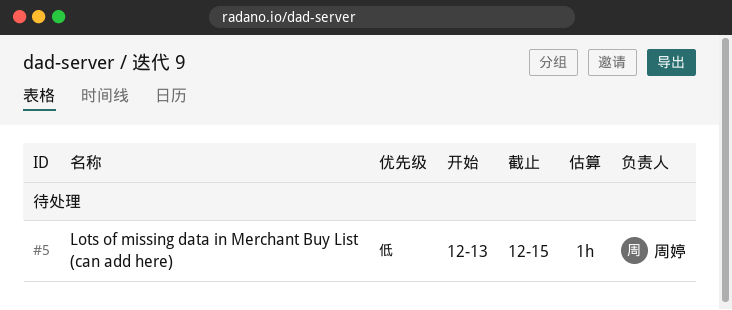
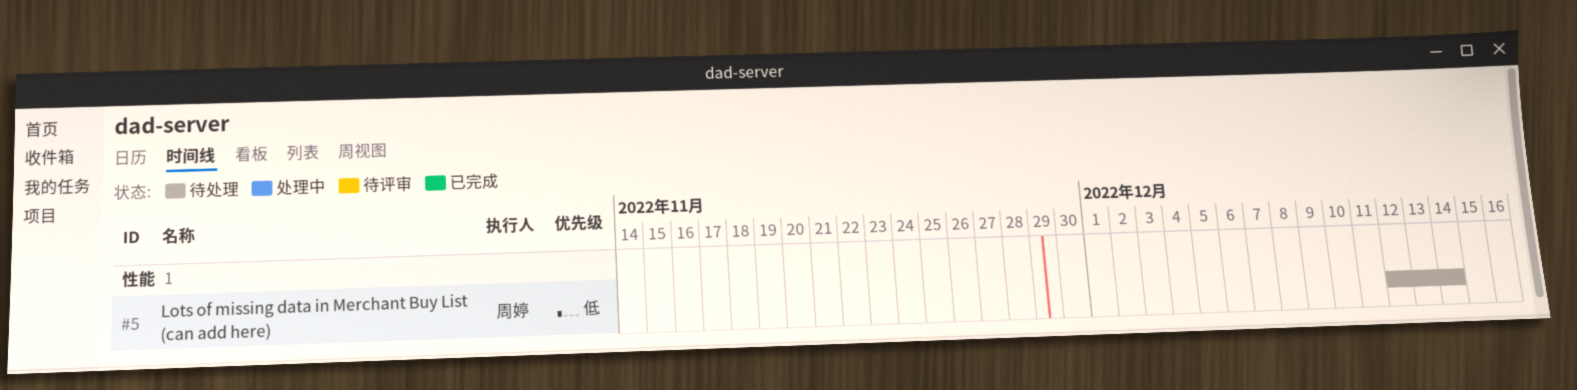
#5, start: Dec 13 -> Dec 12
#5, due: Dec 15 -> Dec 14

